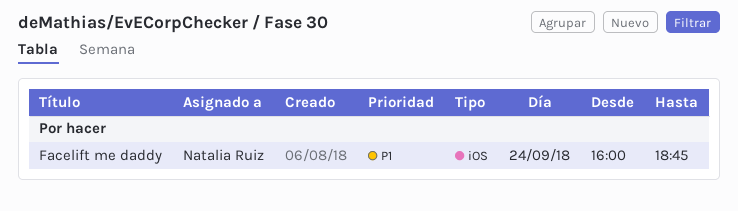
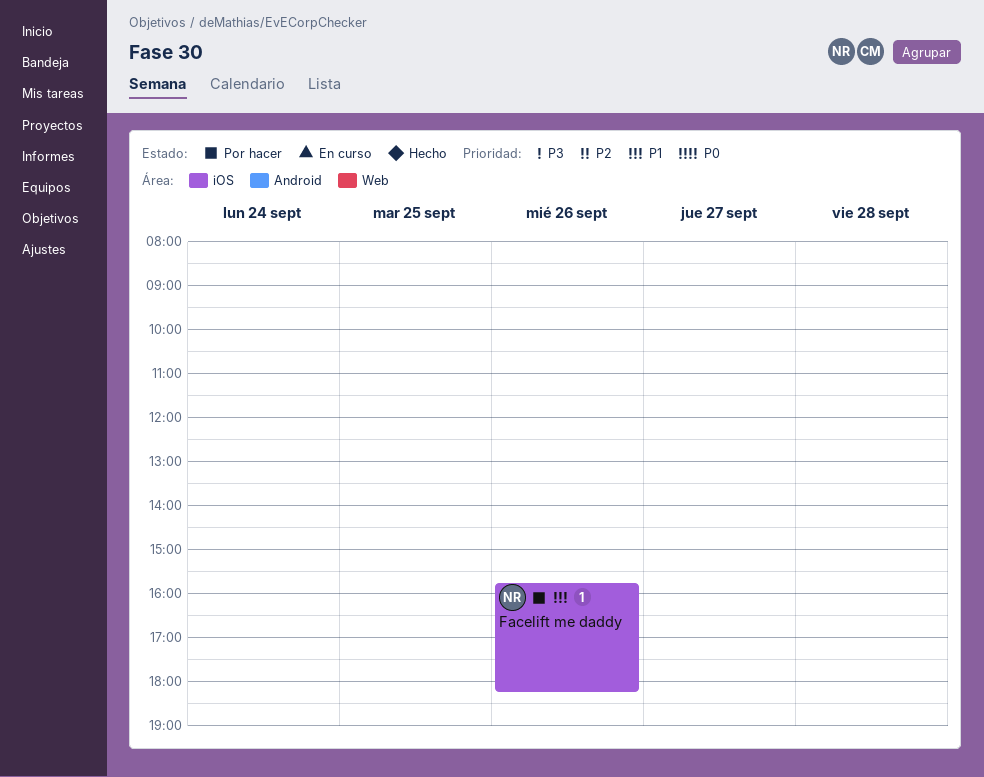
Facelift me daddy, day: Sep 24 -> Sep 26
Facelift me daddy, begins: 16:00 -> 15:45
Facelift me daddy, ends: 18:45 -> 18:15

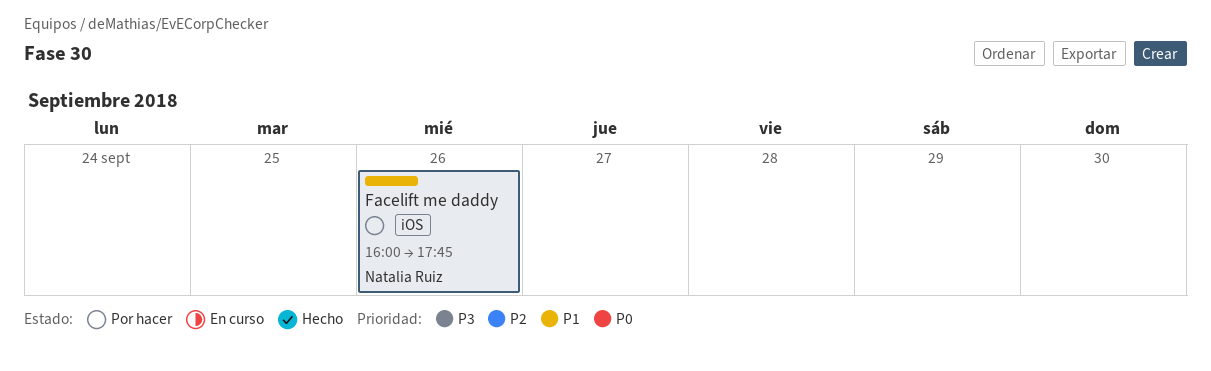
Facelift me daddy, begins: 15:45 -> 16:00
Facelift me daddy, ends: 18:15 -> 17:45

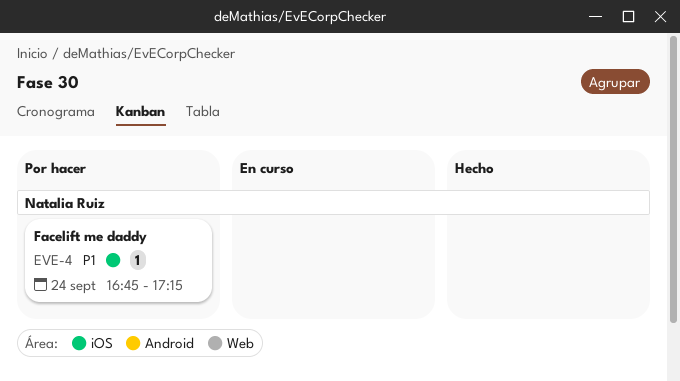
Facelift me daddy, day: Sep 26 -> Sep 24
Facelift me daddy, begins: 16:00 -> 16:45
Facelift me daddy, ends: 17:45 -> 17:15

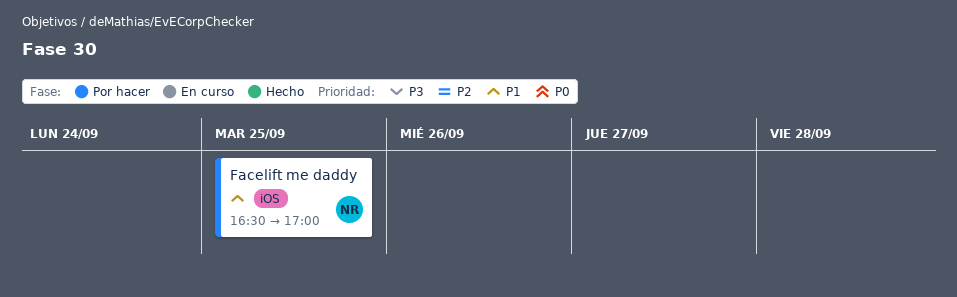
Facelift me daddy, day: Sep 24 -> Sep 25
Facelift me daddy, begins: 16:45 -> 16:30
Facelift me daddy, ends: 17:15 -> 17:00

